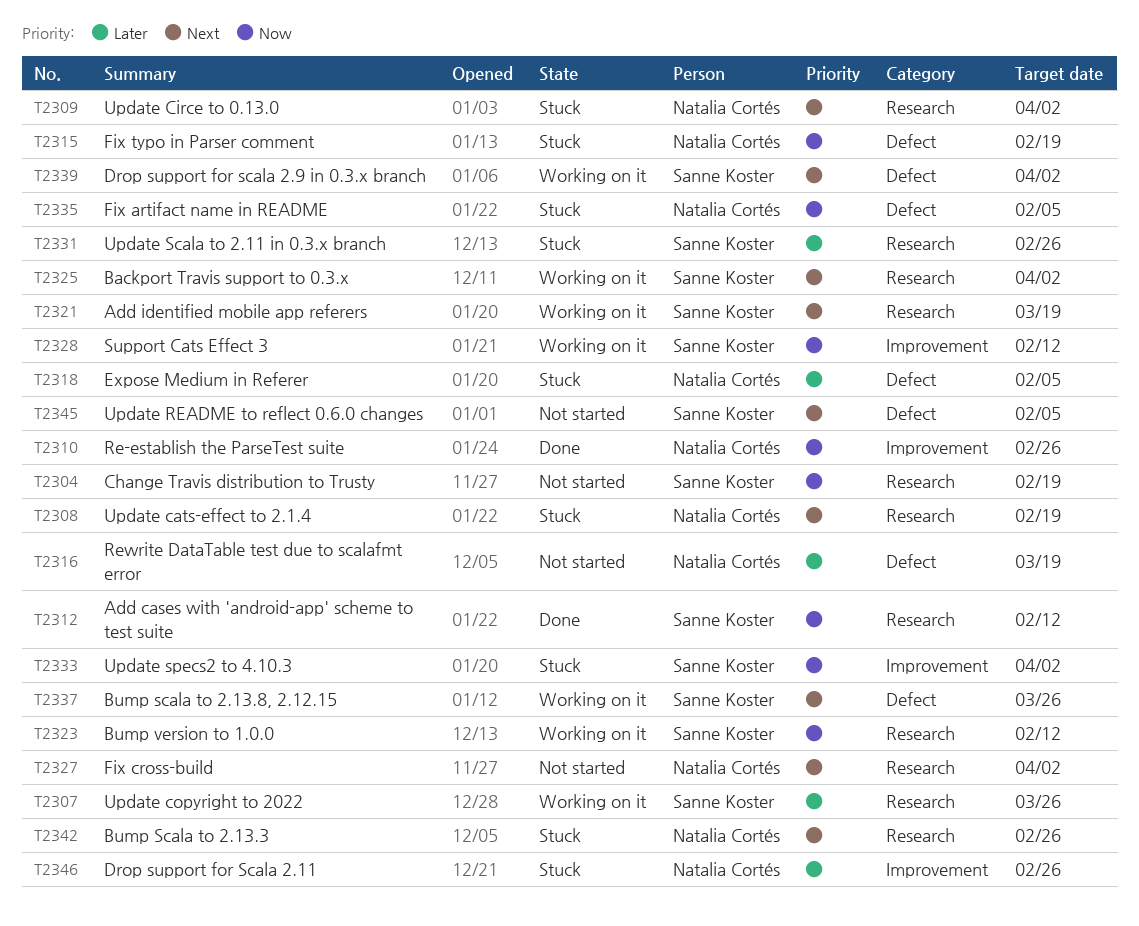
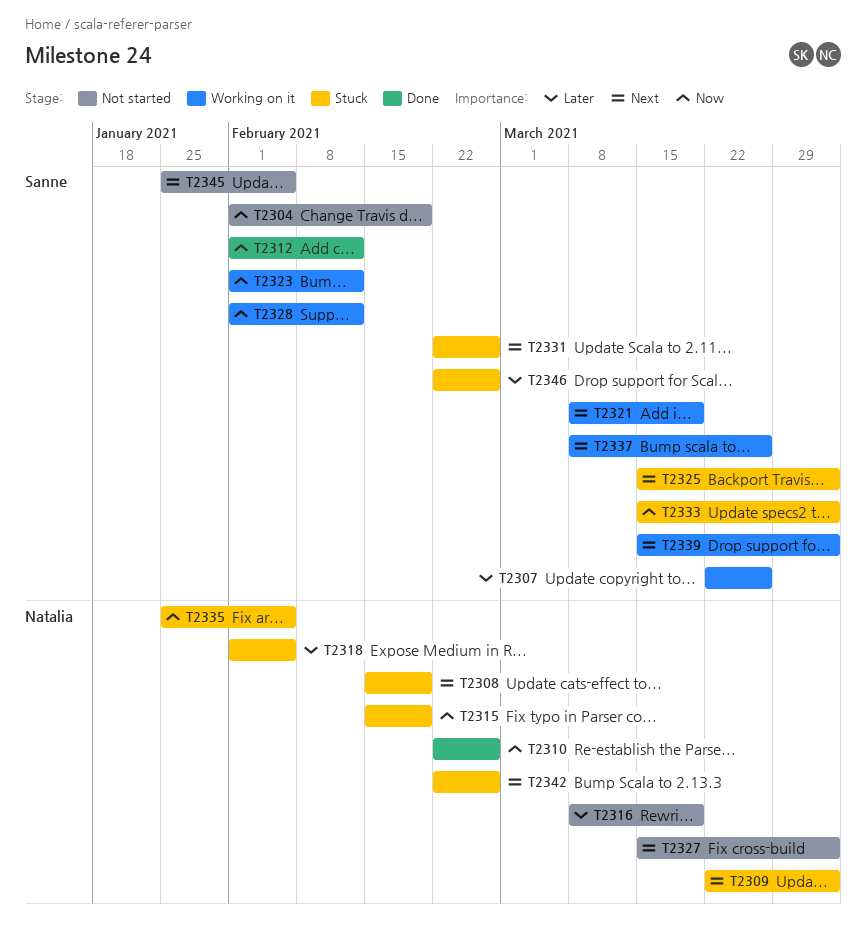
T2325, status: Working on it -> Stuck
T2331, priority: Later -> Next
T2346, owner: Natalia Cortés -> Sanne Koster

